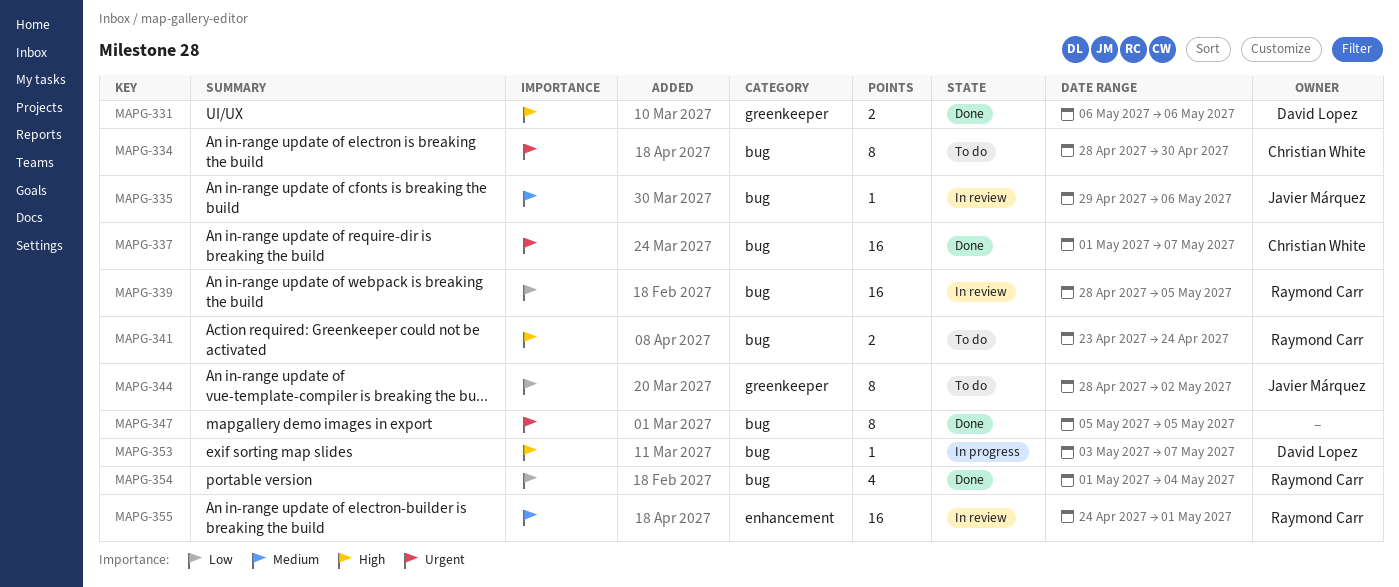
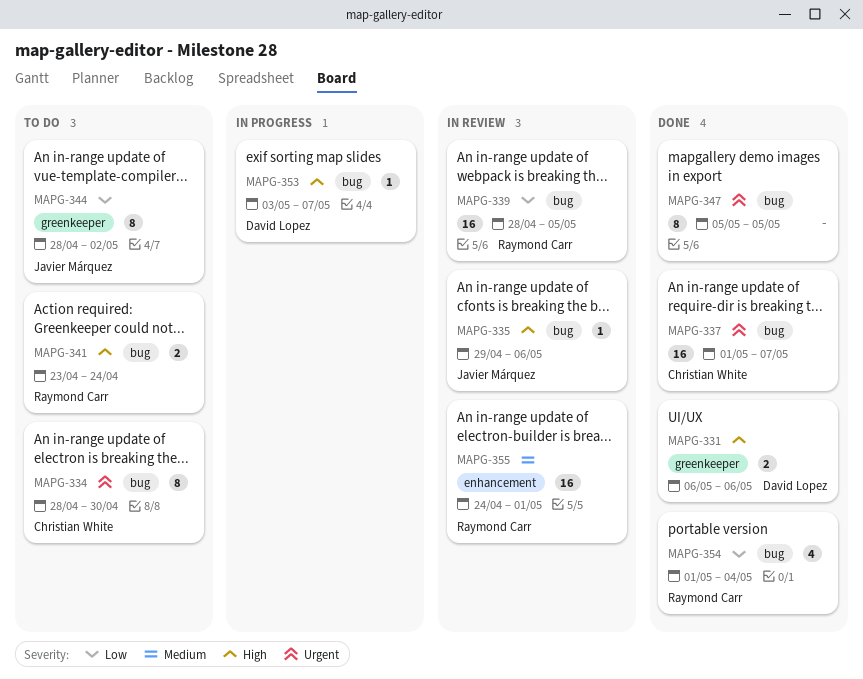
MAPG-335, priority: Medium -> High

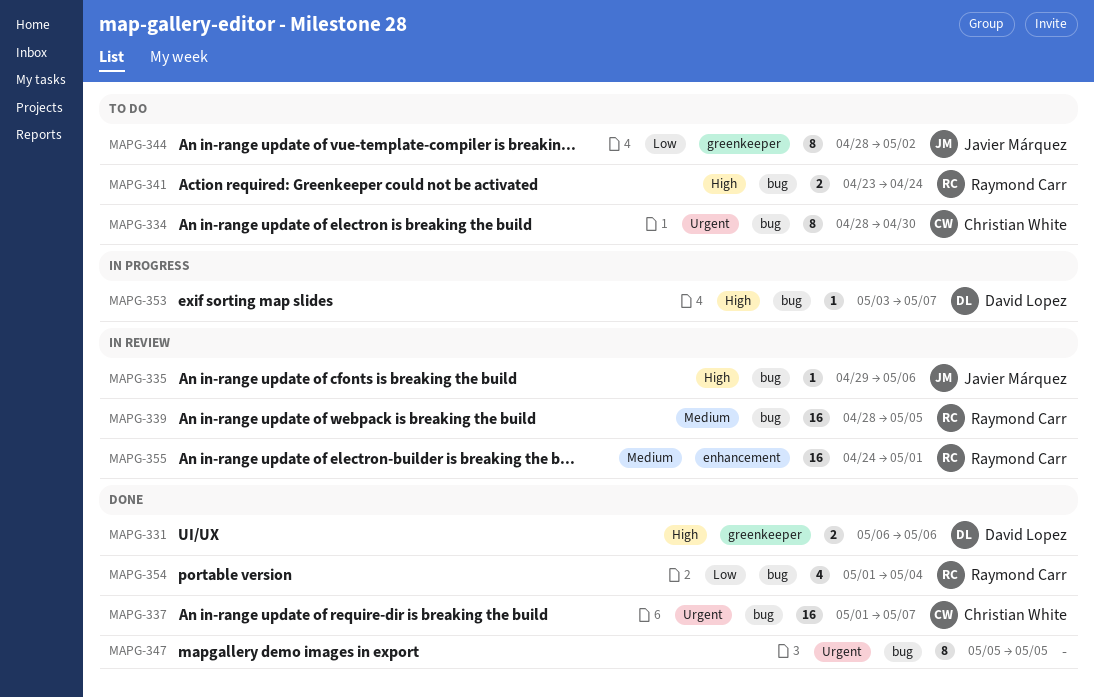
MAPG-339, priority: Low -> Medium

